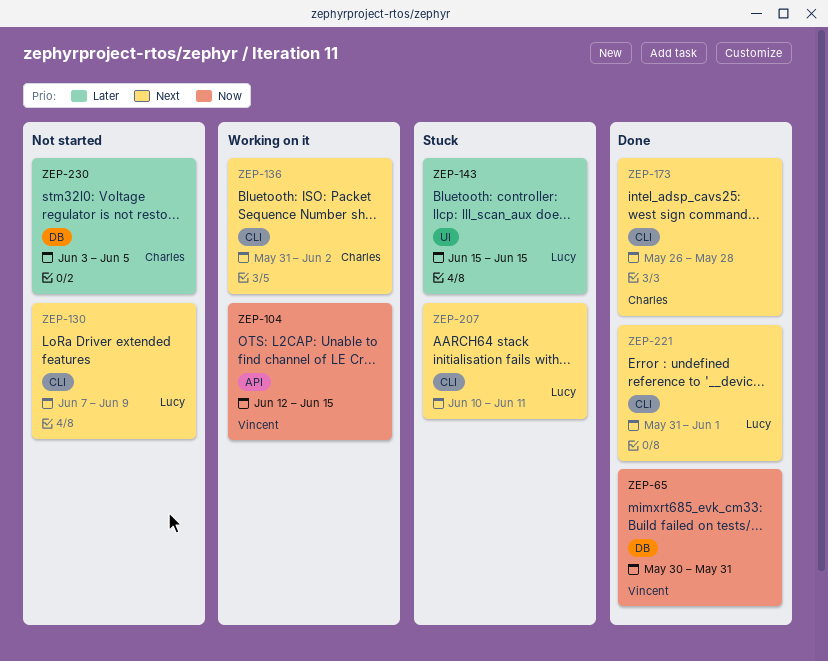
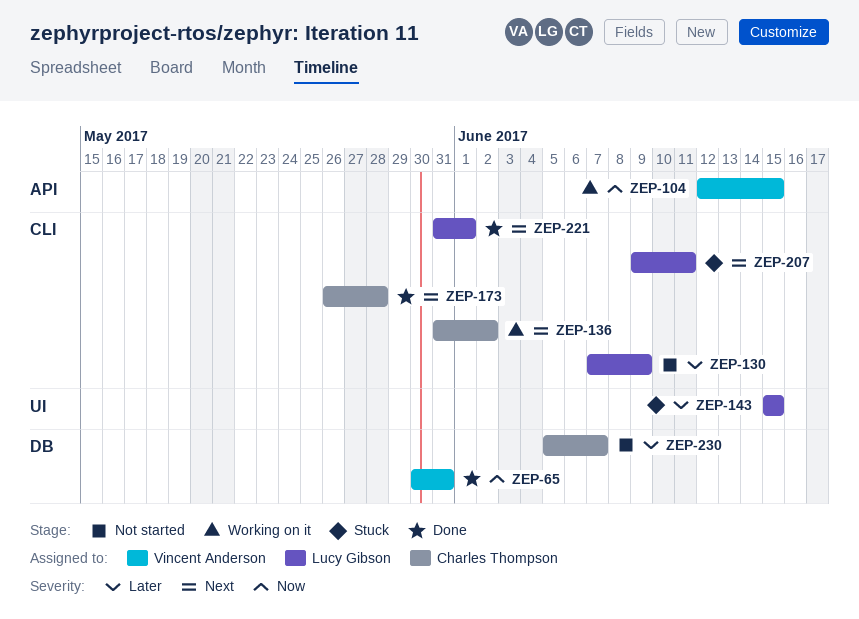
ZEP-130, priority: Next -> Later
ZEP-207, start: Jun 10 -> Jun 9
ZEP-230, start: Jun 3 -> Jun 5
ZEP-230, due: Jun 5 -> Jun 7

